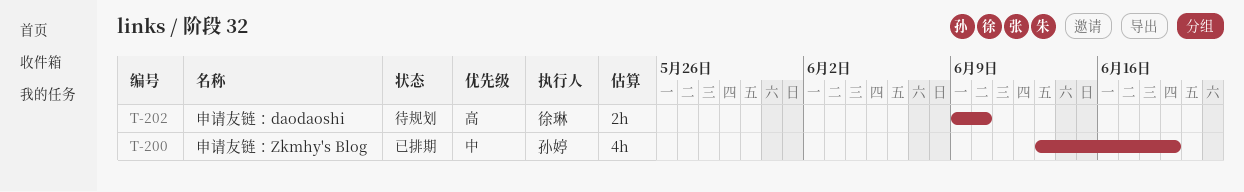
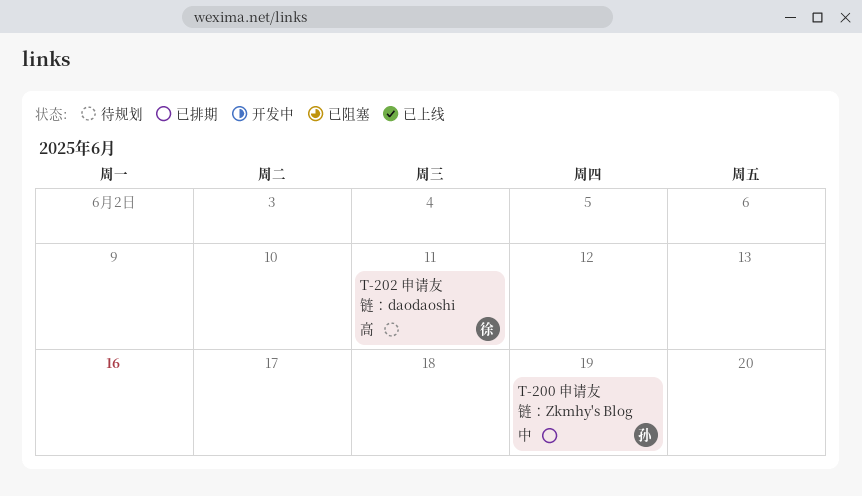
T-202, due: Jun 10 -> Jun 11

